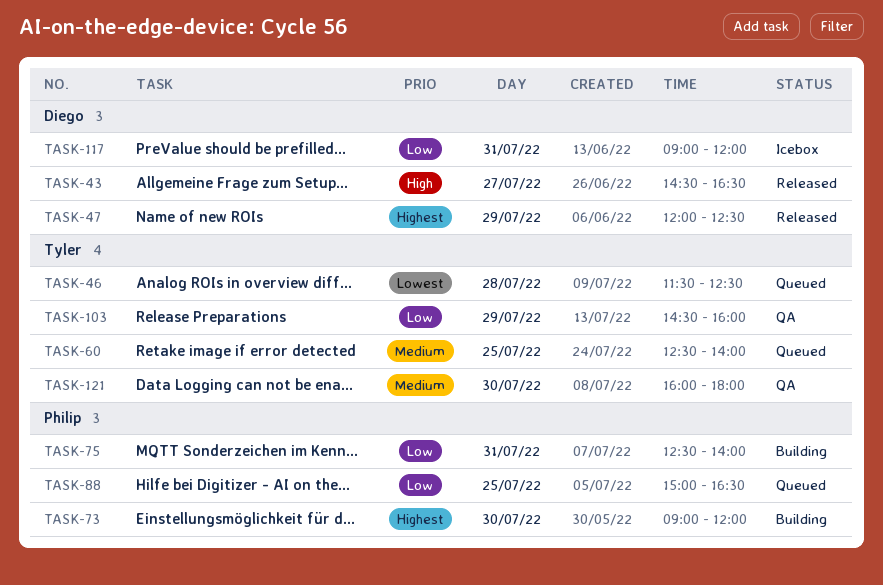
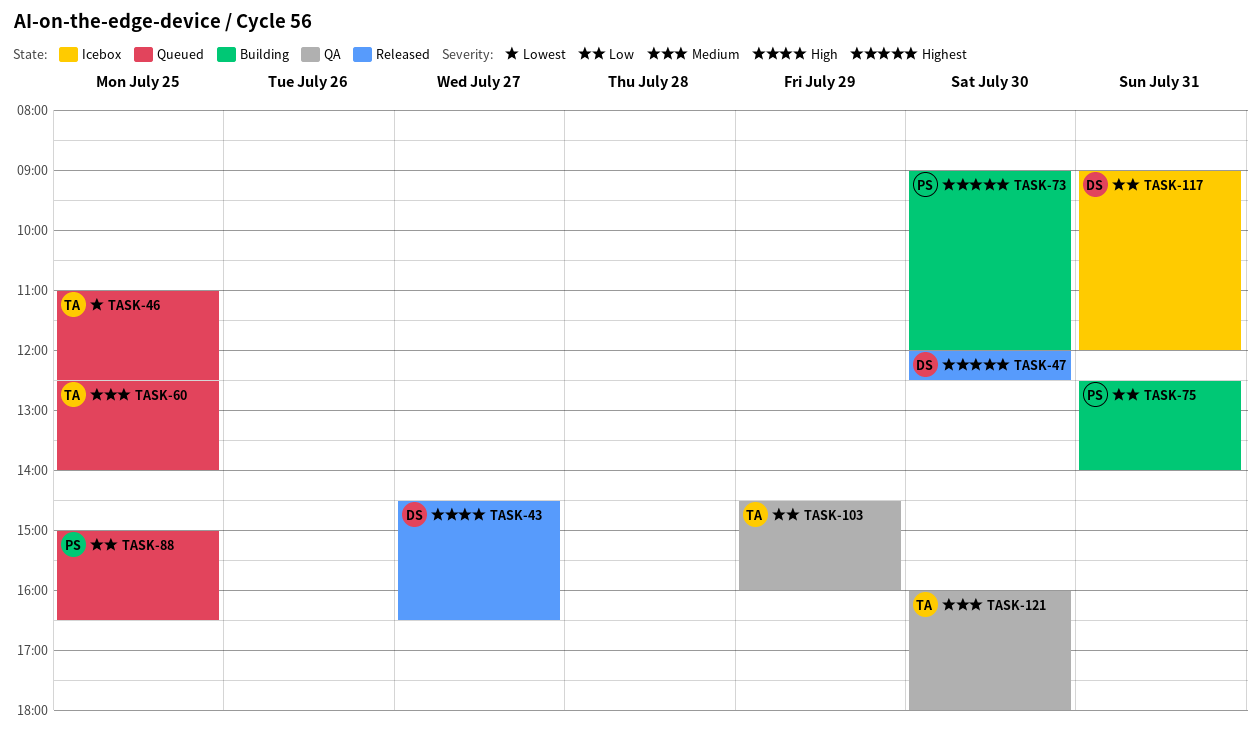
TASK-46, day: Jul 28 -> Jul 25
TASK-46, begins: 11:30 -> 11:00
TASK-47, day: Jul 29 -> Jul 30

